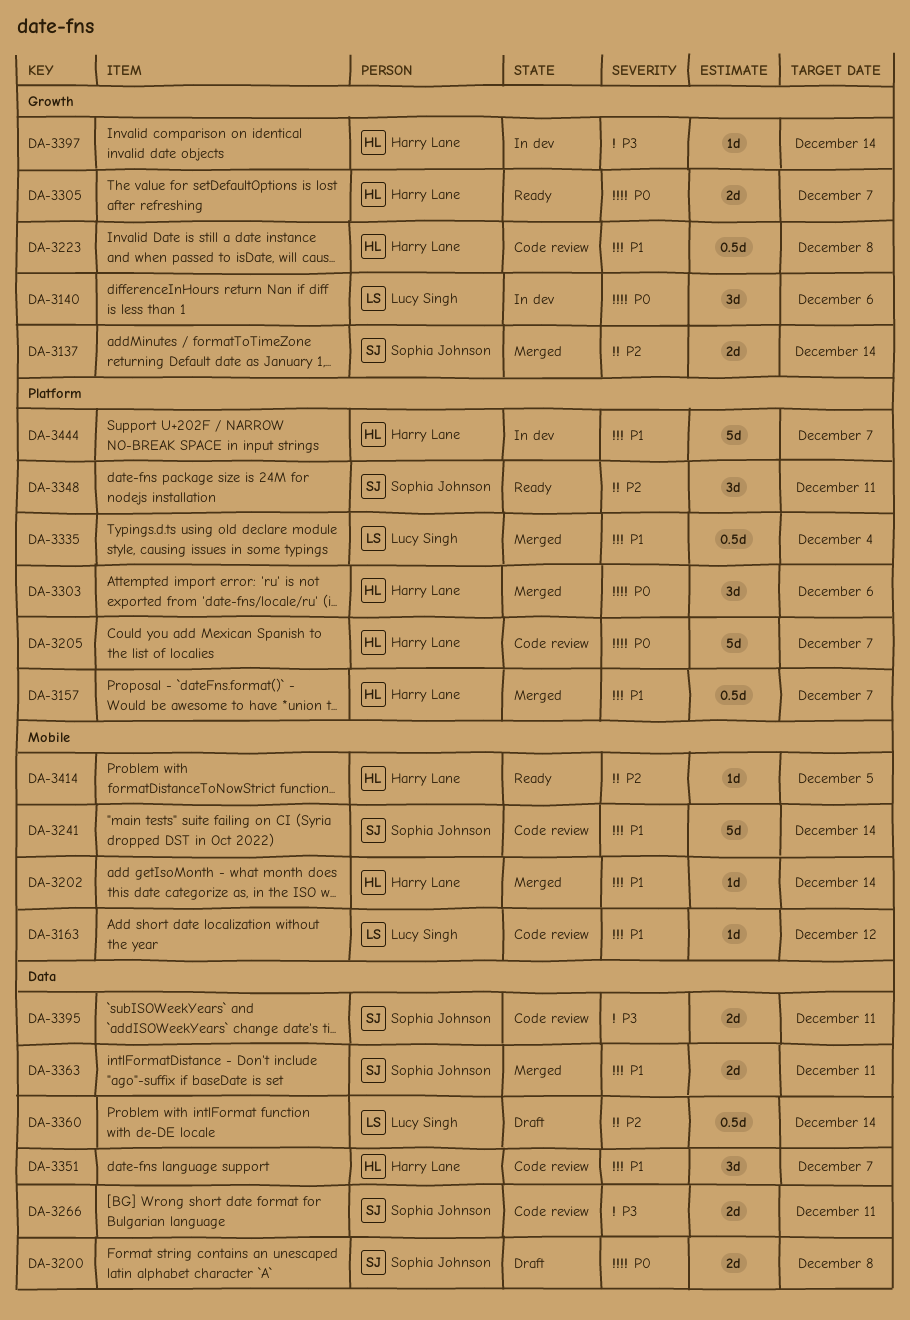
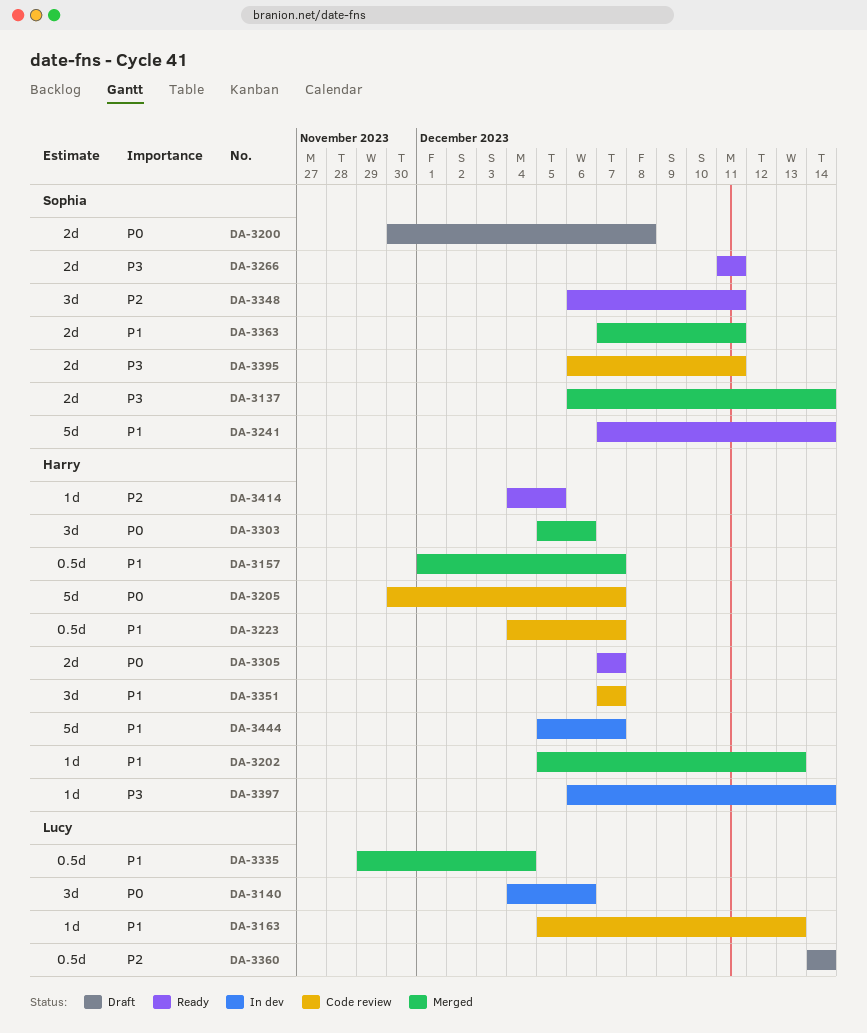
DA-3137, priority: P2 -> P3
DA-3163, due: Dec 12 -> Dec 13
DA-3202, due: Dec 14 -> Dec 13
DA-3223, due: Dec 8 -> Dec 7
DA-3241, status: Code review -> Ready
DA-3266, status: Code review -> Ready

